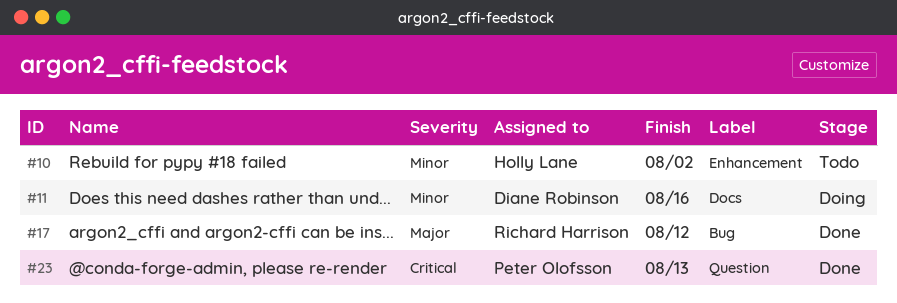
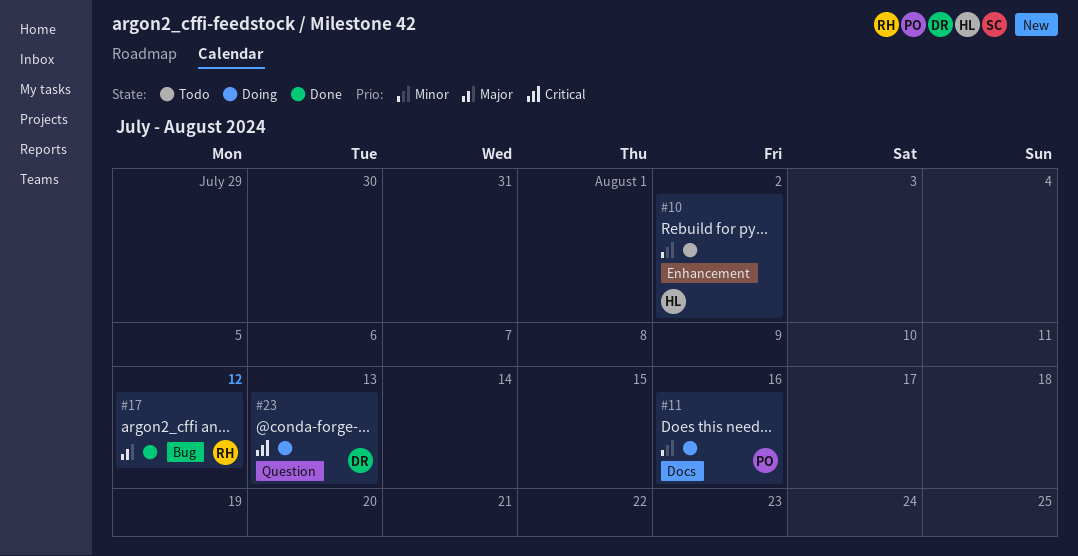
#11, owner: Diane Robinson -> Peter Olofsson
#23, status: Done -> Doing
#23, owner: Peter Olofsson -> Diane Robinson

